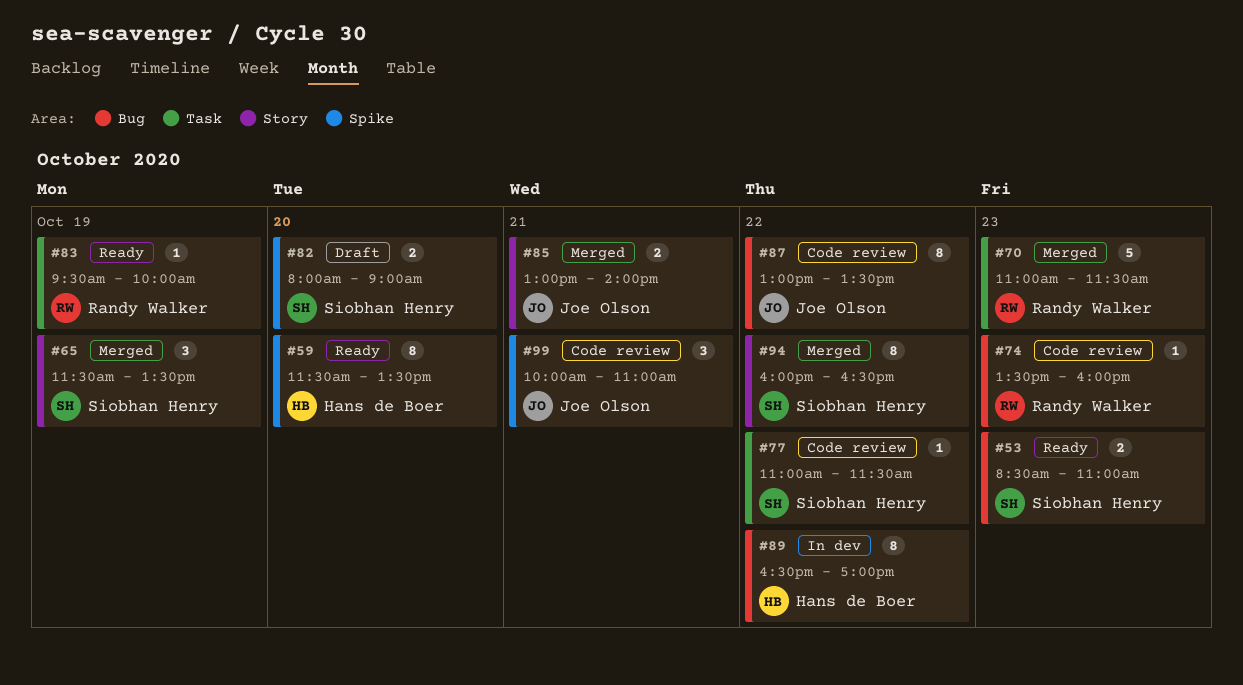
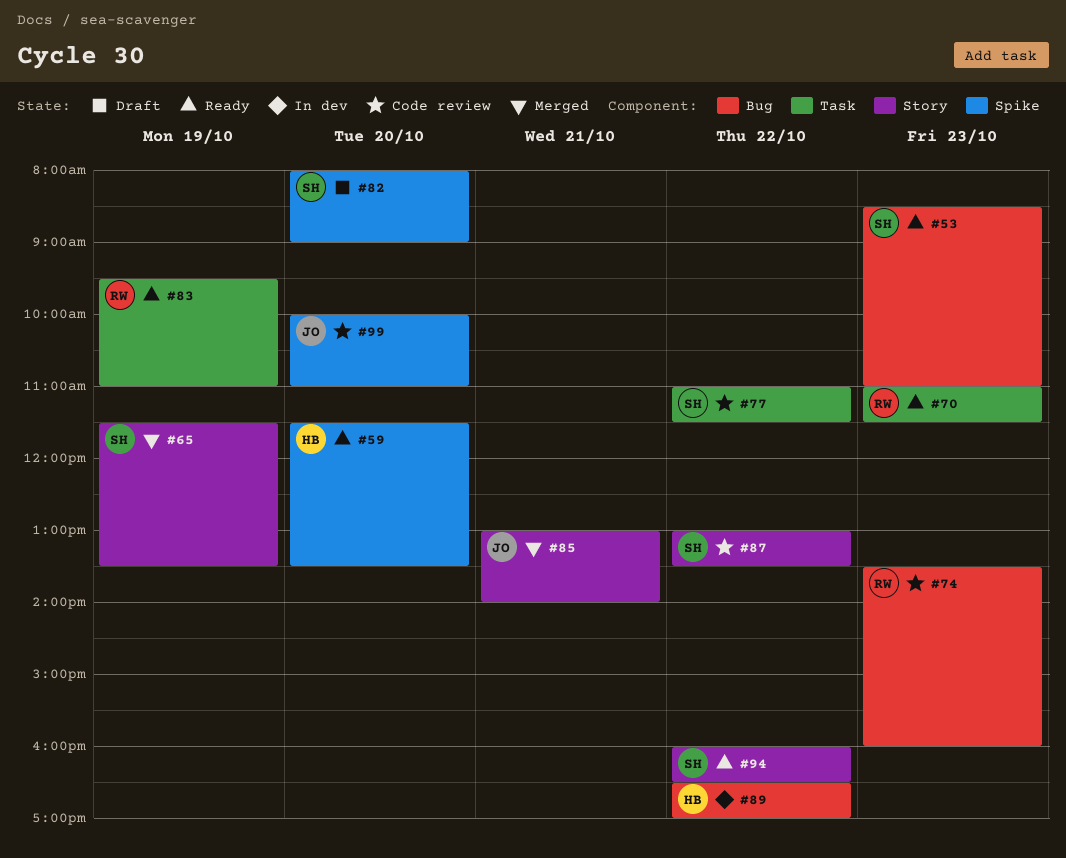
#70, status: Merged -> Ready
#83, ends: 10:00 -> 11:00
#87, owner: Joe Olson -> Siobhan Henry
#87, label: Bug -> Story
#94, status: Merged -> Ready
#99, day: Oct 21 -> Oct 20

